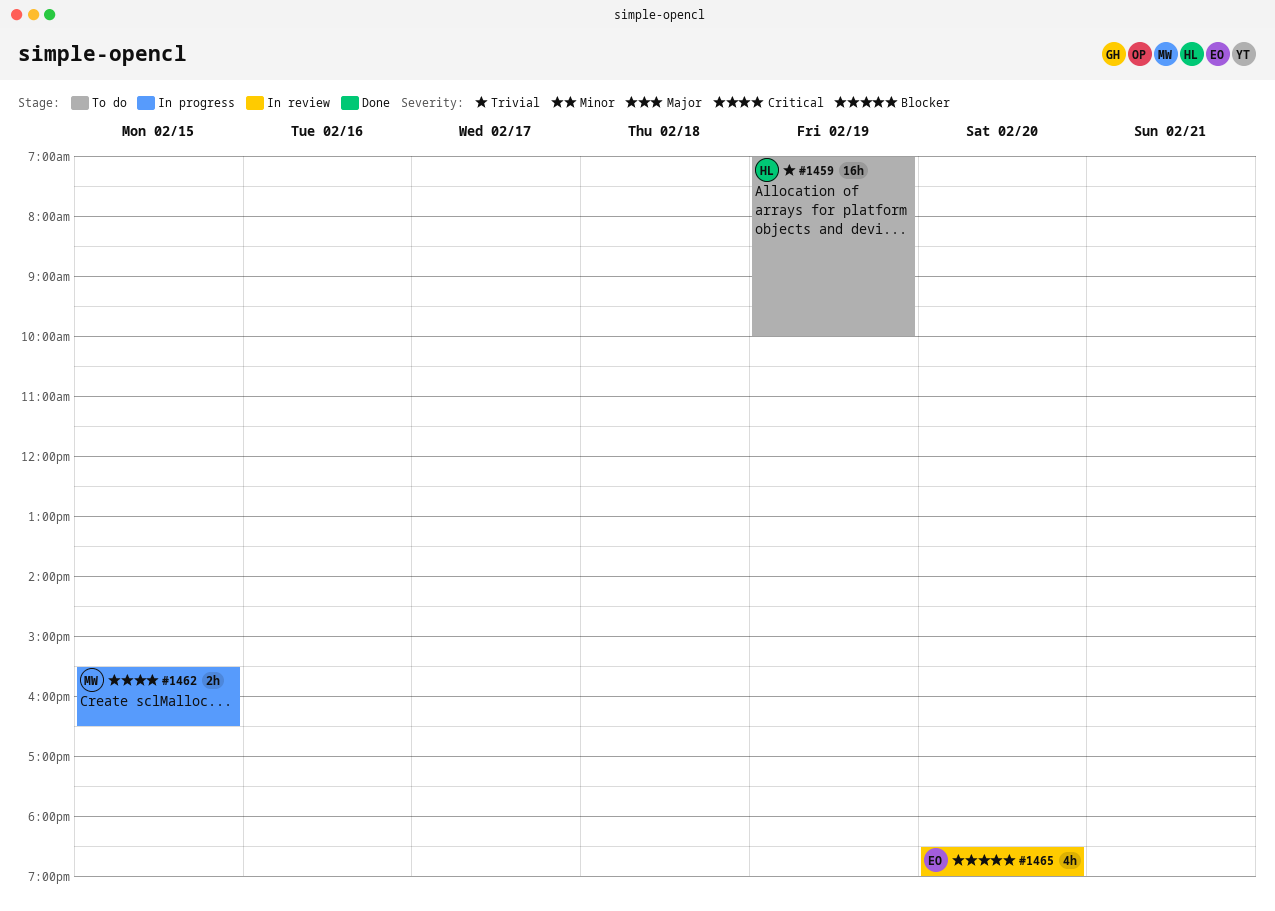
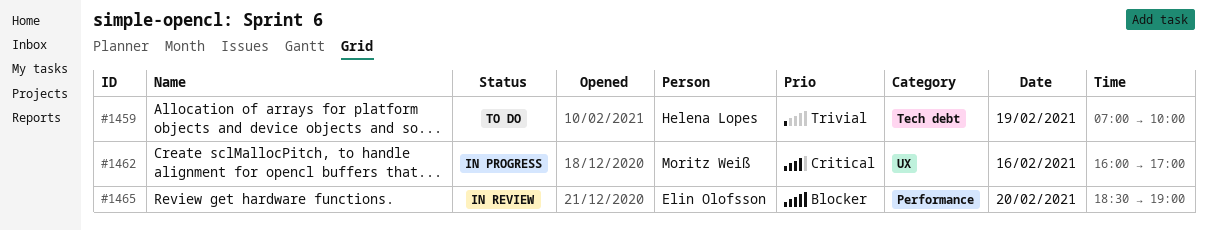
#1462, day: Feb 15 -> Feb 16
#1462, begins: 15:30 -> 16:00
#1462, ends: 16:30 -> 17:00

